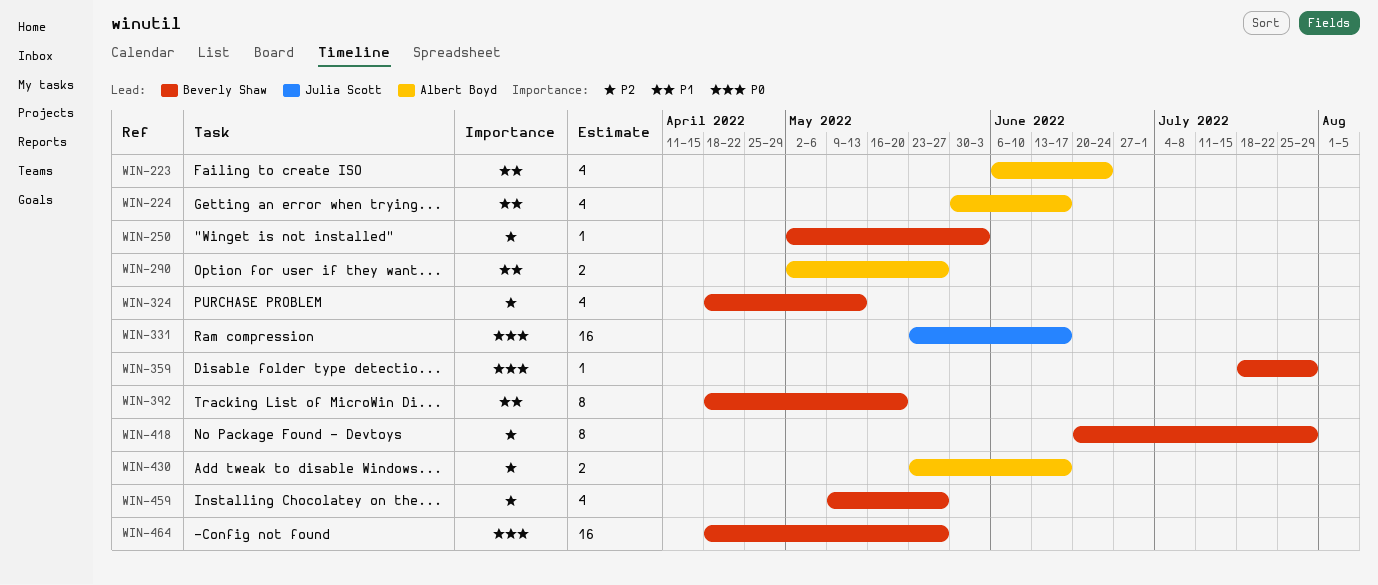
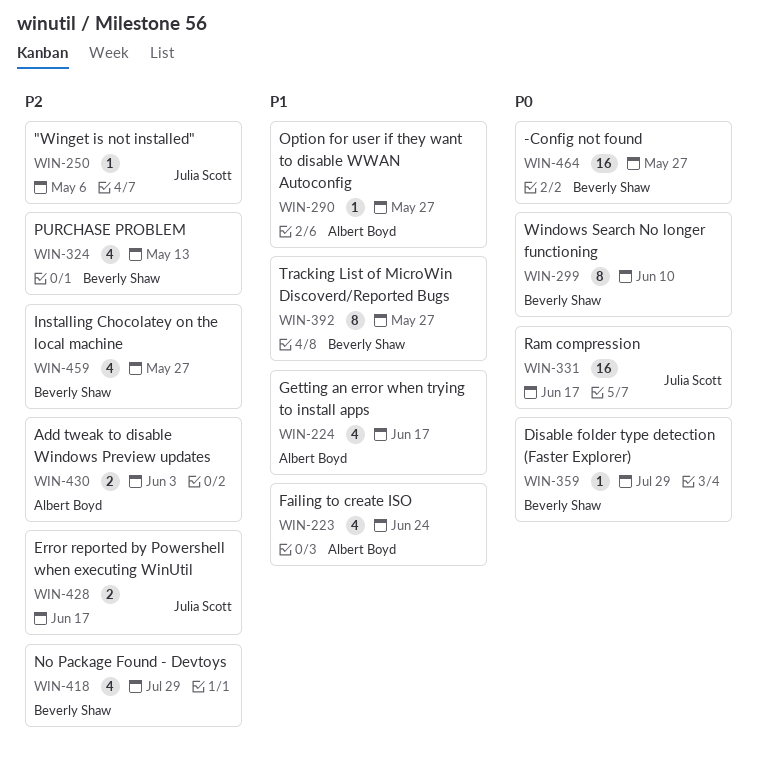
WIN-250, owner: Beverly Shaw -> Julia Scott
WIN-250, due: Jun 3 -> May 6
WIN-290, estimate: 2 -> 1
WIN-299: none -> present
WIN-392, due: May 20 -> May 27
WIN-418, estimate: 8 -> 4
WIN-428: none -> present
WIN-430, due: Jun 17 -> Jun 3

